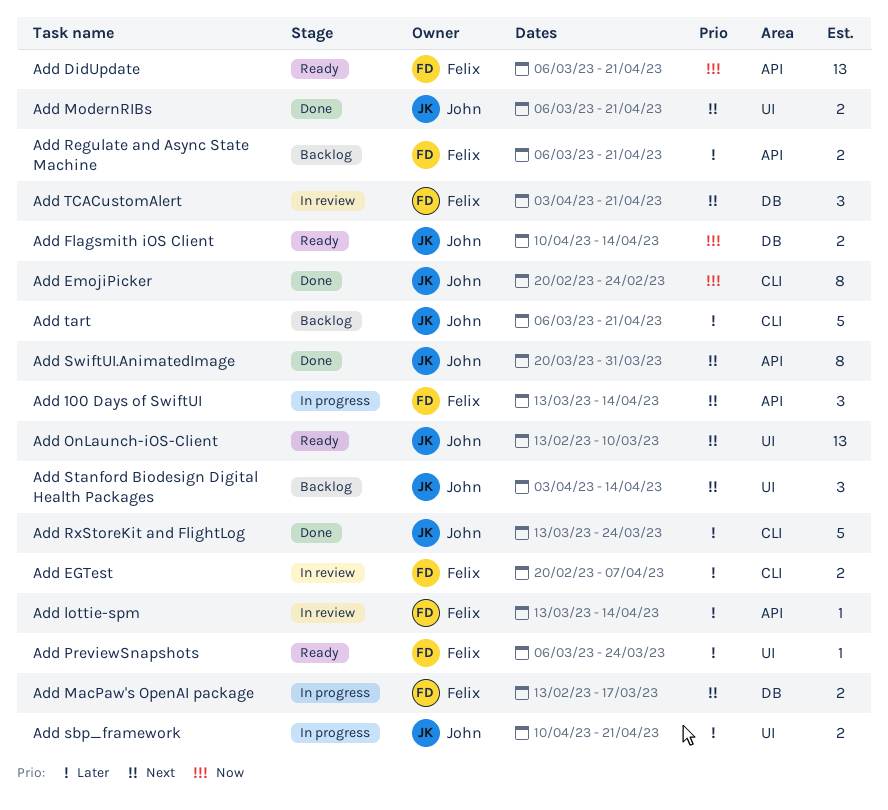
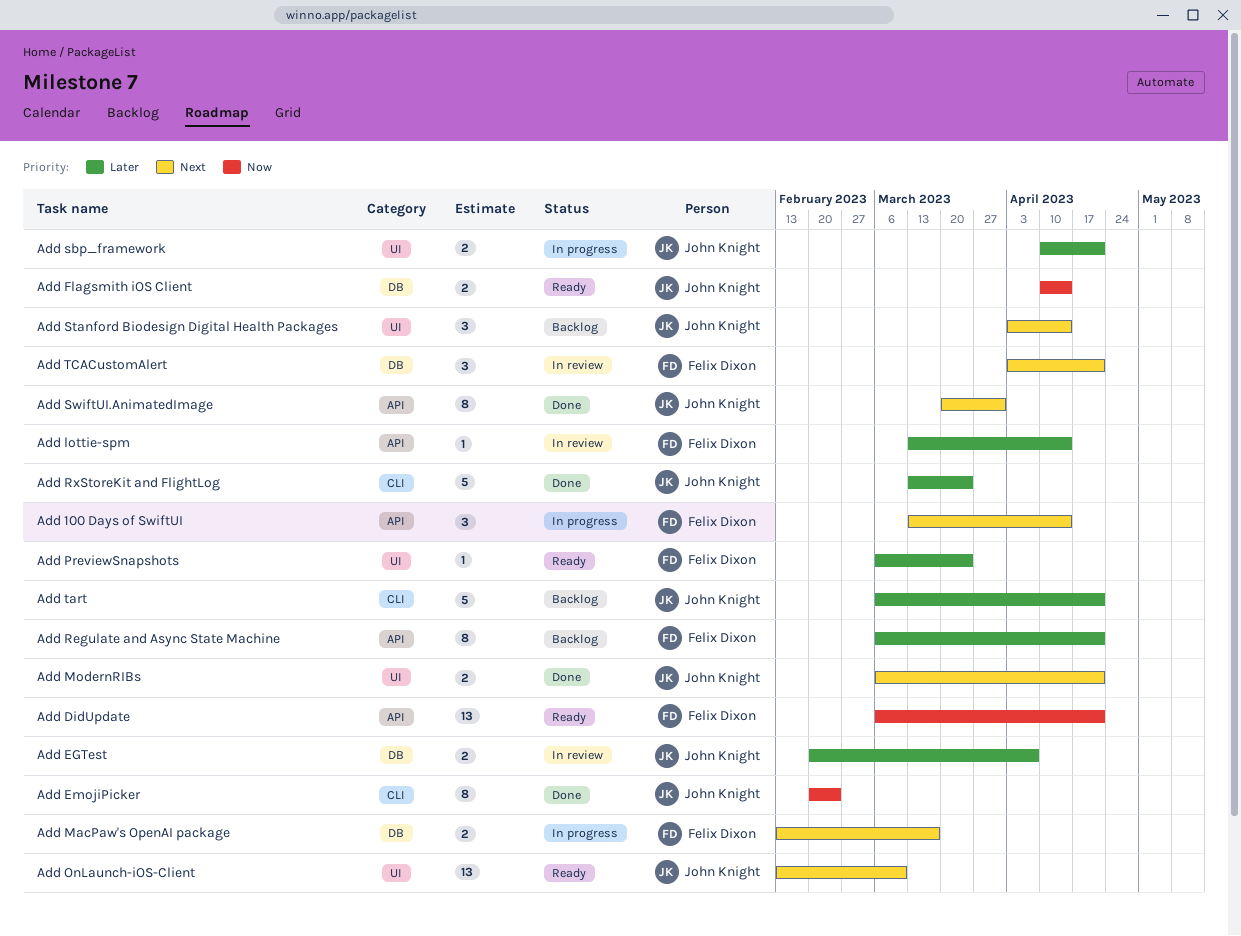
Add EGTest, owner: Felix Dixon -> John Knight
Add EGTest, label: CLI -> DB
Add Regulate and Async State Machine, estimate: 2 -> 8

